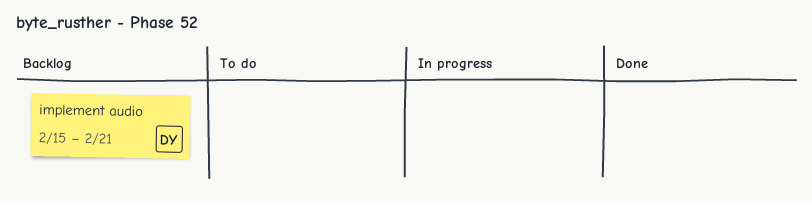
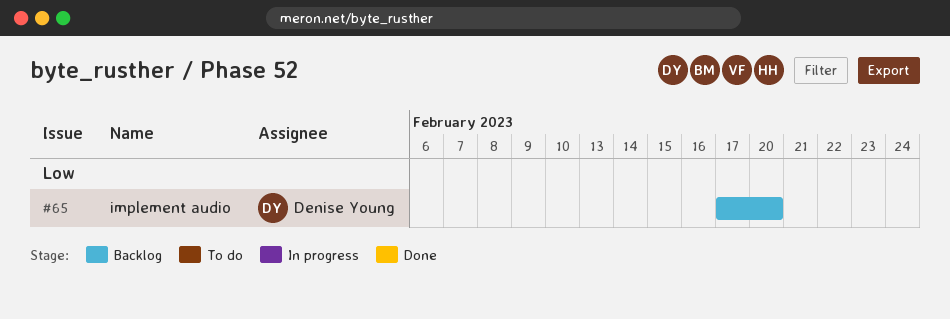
implement audio, start: Feb 15 -> Feb 17
implement audio, due: Feb 21 -> Feb 20

